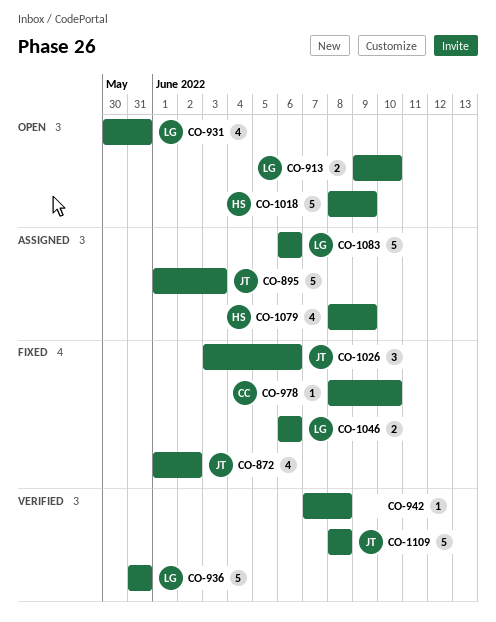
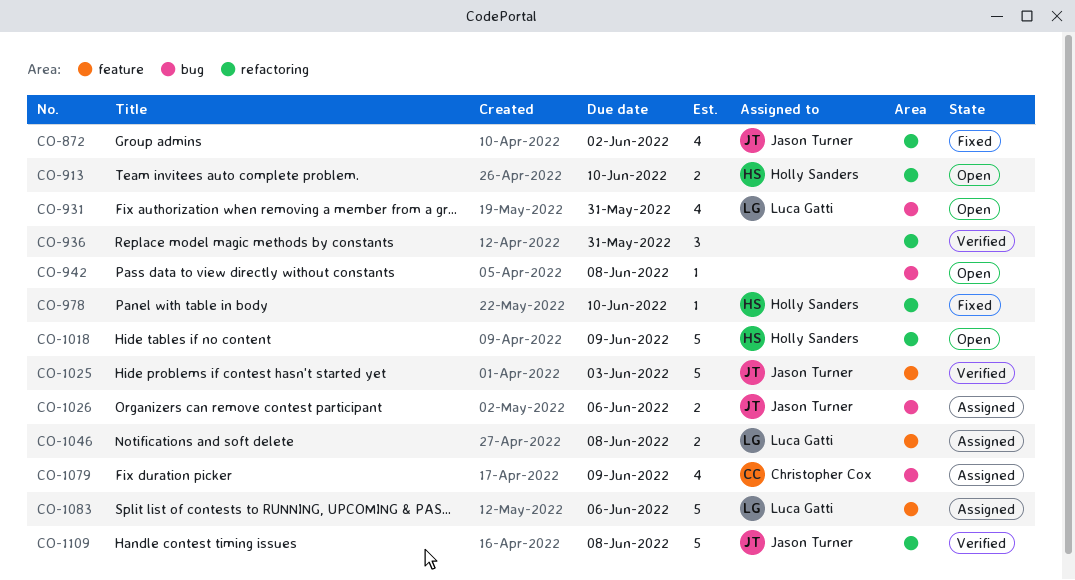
CO-895: present -> none
CO-913, owner: Luca Gatti -> Holly Sanders
CO-936, owner: Luca Gatti -> none
CO-936, estimate: 5 -> 3
CO-942, status: Verified -> Open
CO-978, owner: Christopher Cox -> Holly Sanders
CO-1025: none -> present
CO-1026, status: Fixed -> Assigned
CO-1026, estimate: 3 -> 2
CO-1046, status: Fixed -> Assigned
CO-1046, due: Jun 6 -> Jun 8
CO-1079, owner: Holly Sanders -> Christopher Cox

